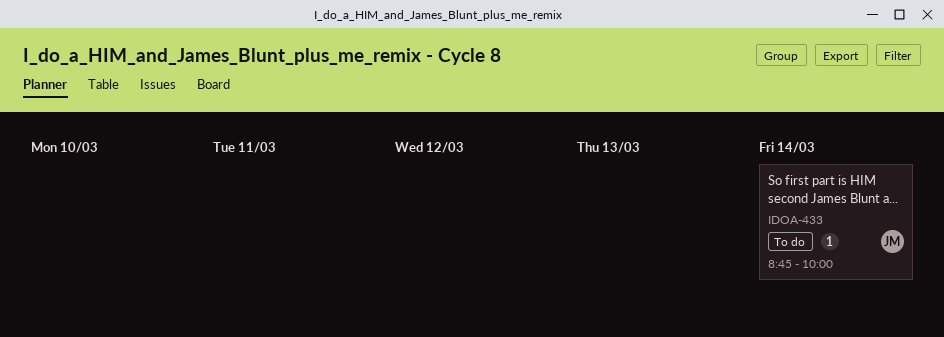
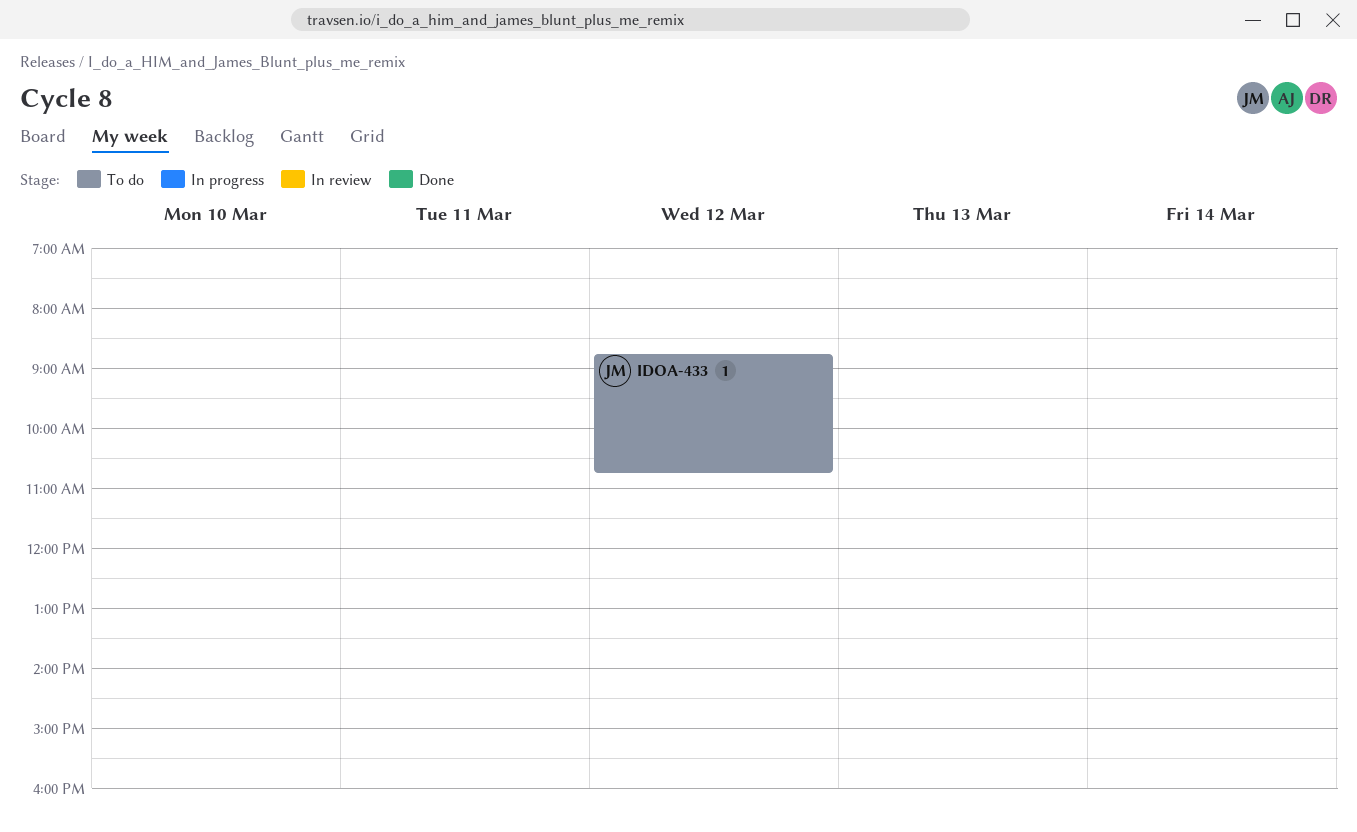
IDOA-433, day: Mar 14 -> Mar 12
IDOA-433, ends: 10:00 -> 10:45

